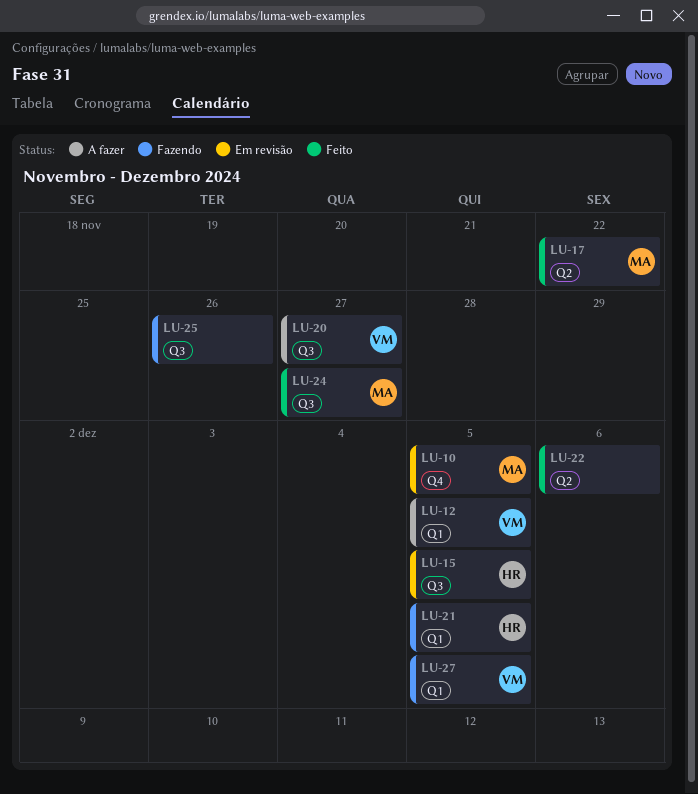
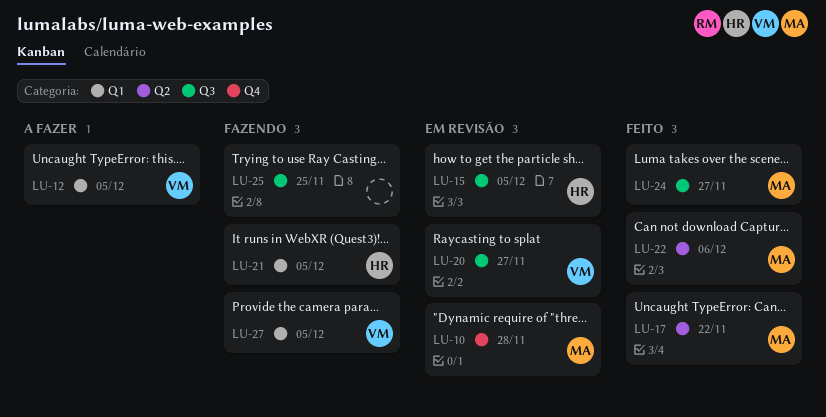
LU-10, due: Dec 5 -> Nov 28
LU-20, status: A fazer -> Em revisão
LU-22, owner: none -> MA
LU-25, due: Nov 26 -> Nov 25

